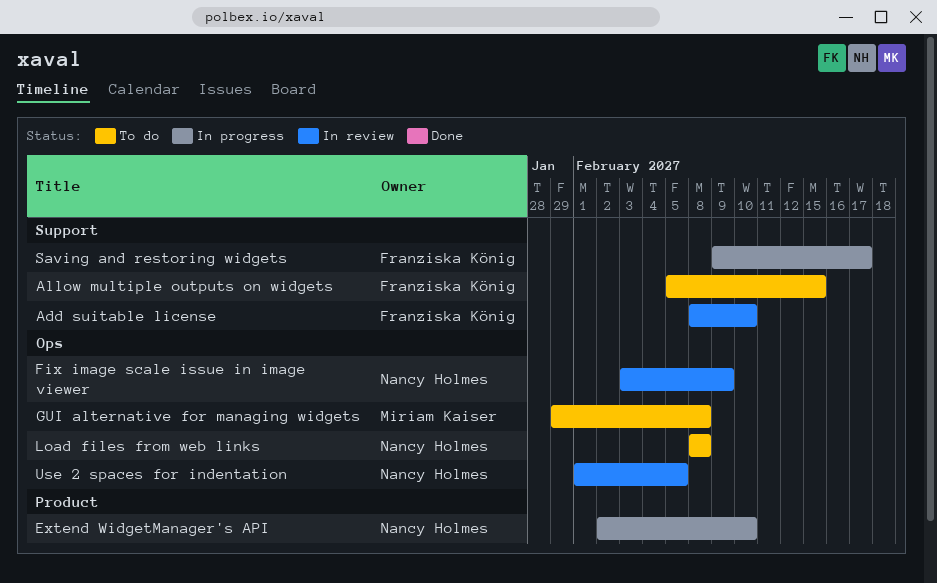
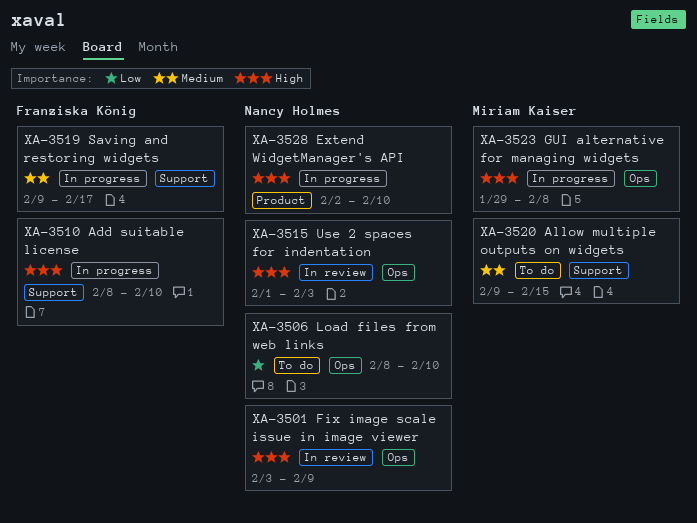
Add suitable license, status: In review -> In progress
Allow multiple outputs on widgets, owner: Franziska König -> Miriam Kaiser
Allow multiple outputs on widgets, start: Feb 5 -> Feb 9
GUI alternative for managing widgets, status: To do -> In progress
Load files from web links, due: Feb 8 -> Feb 10
Use 2 spaces for indentation, due: Feb 5 -> Feb 3

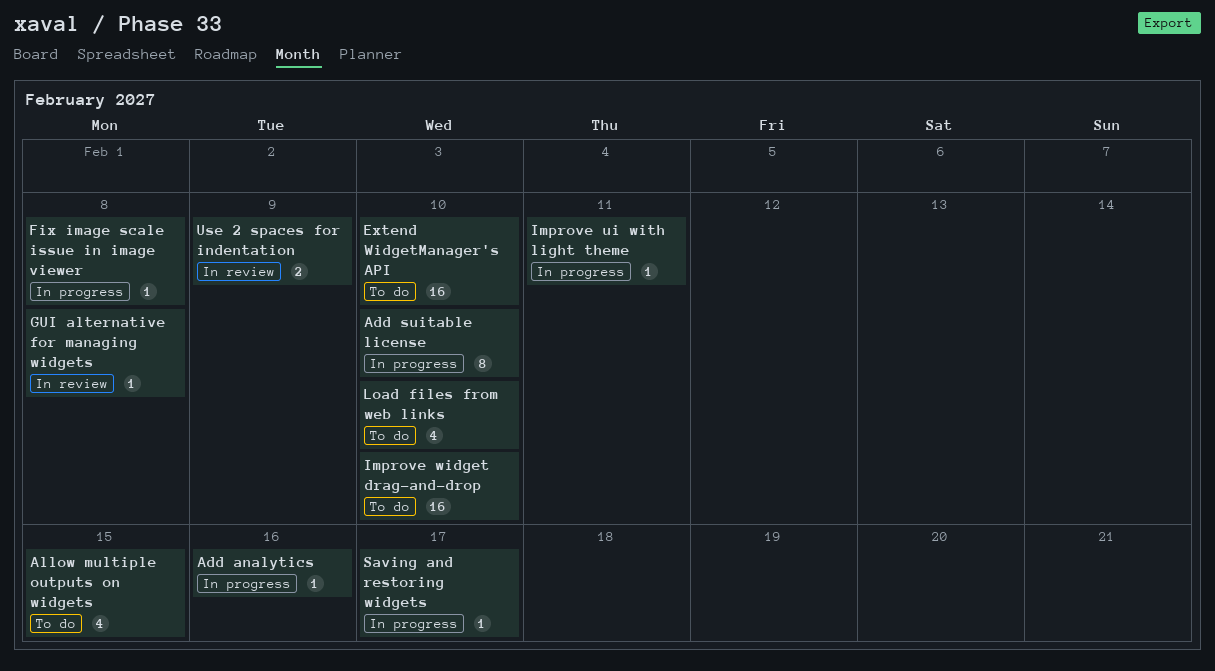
Add analytics: none -> present
Extend WidgetManager's API, status: In progress -> To do
Fix image scale issue in image viewer, status: In review -> In progress
Fix image scale issue in image viewer, due: Feb 9 -> Feb 8
GUI alternative for managing widgets, status: In progress -> In review
Improve ui with light theme: none -> present
Improve widget drag-and-drop: none -> present
Use 2 spaces for indentation, due: Feb 3 -> Feb 9

